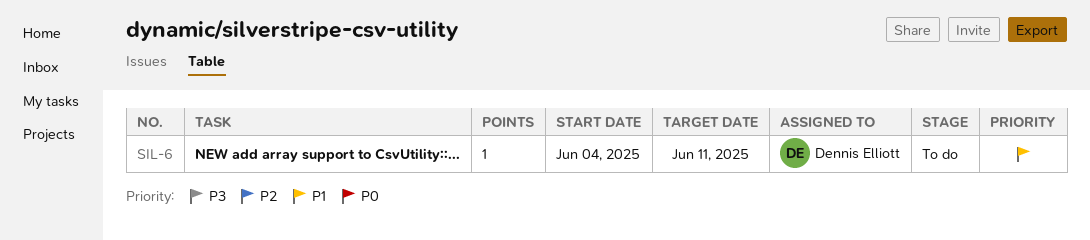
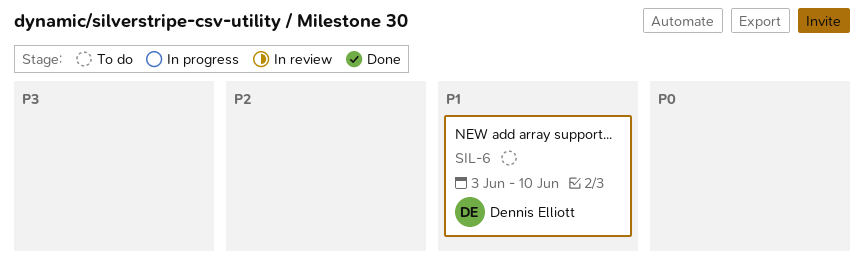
SIL-6, start: Jun 4 -> Jun 3
SIL-6, due: Jun 11 -> Jun 10

